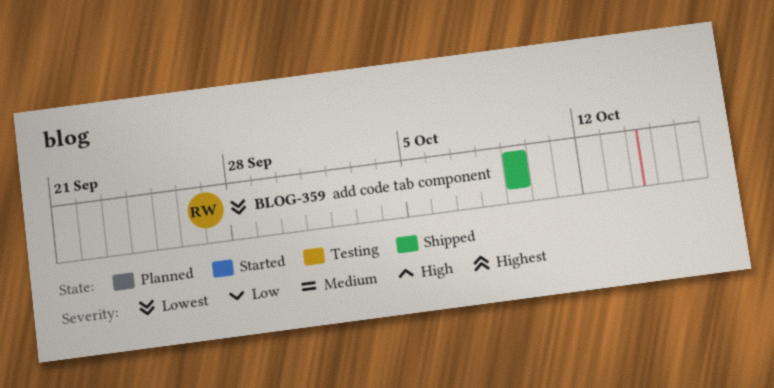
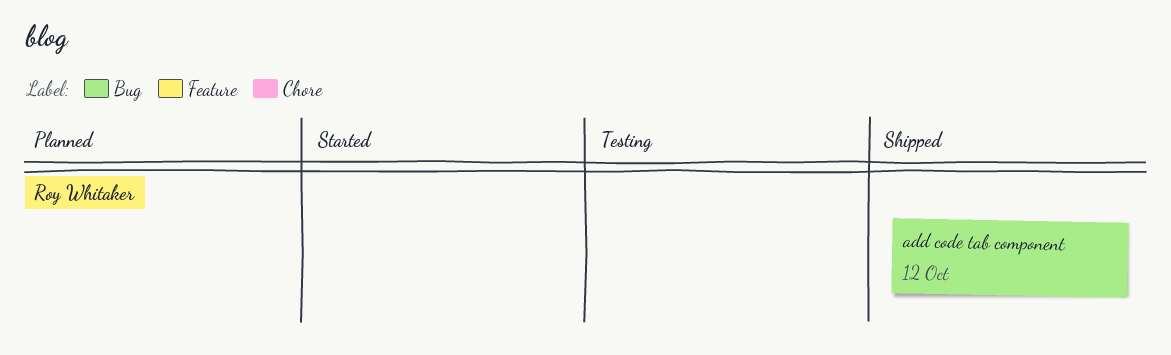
add code tab component, due: Oct 9 -> Oct 12

